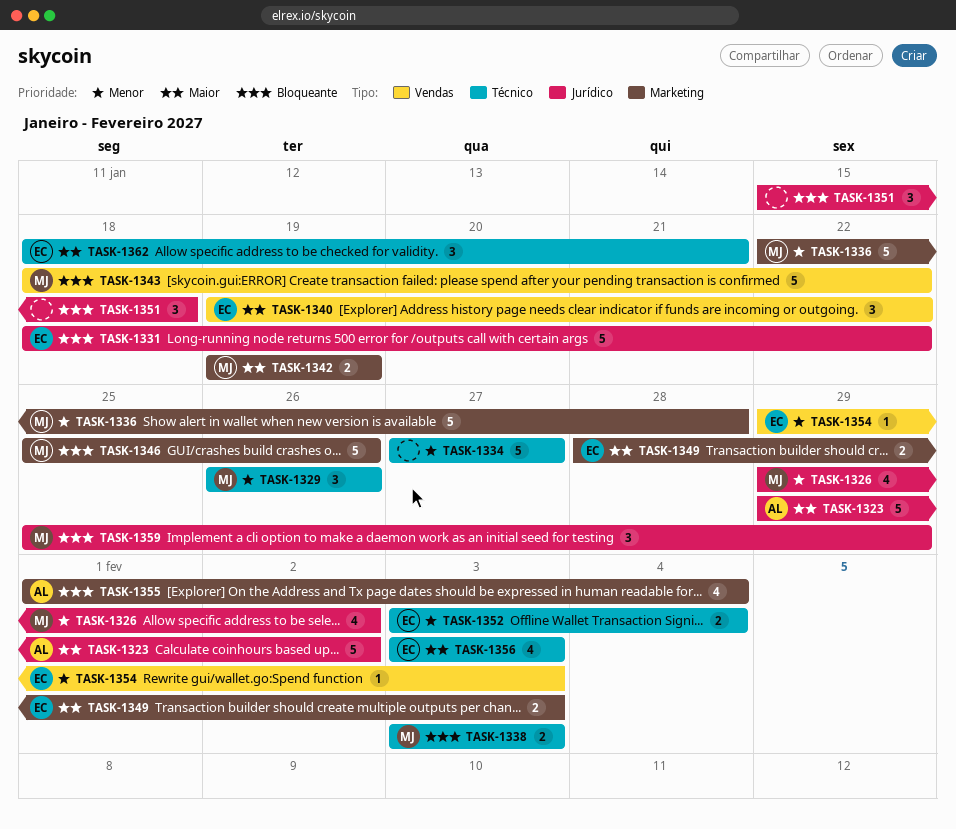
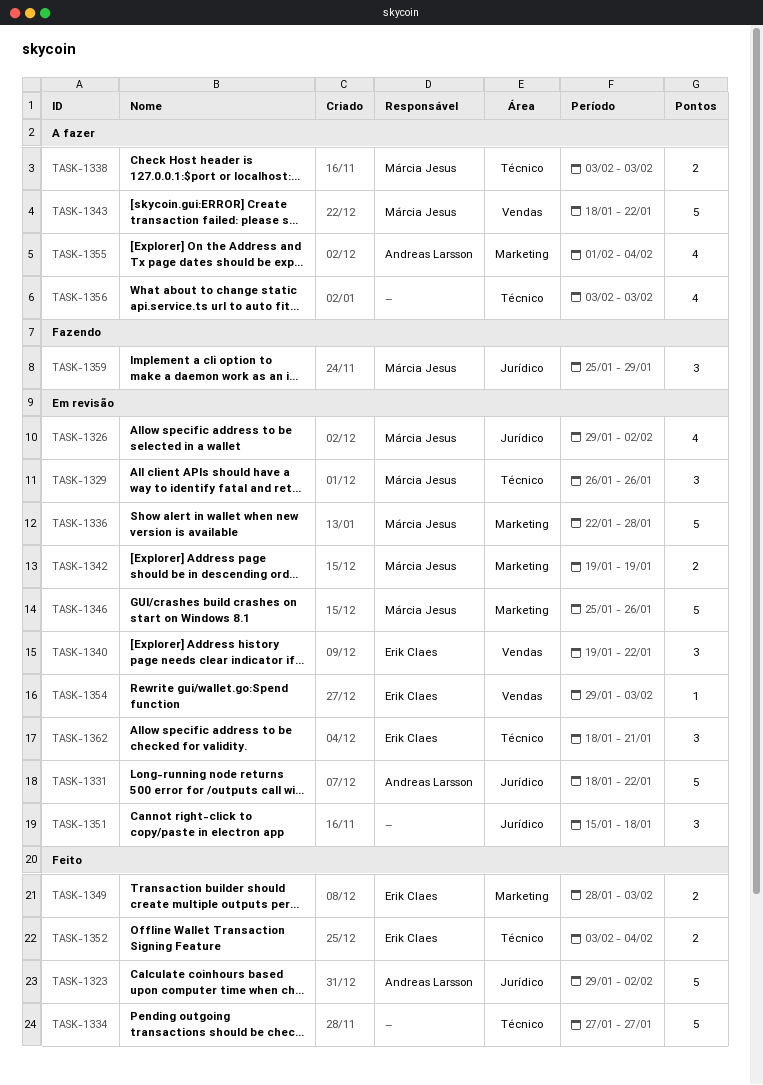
TASK-1331, owner: Erik Claes -> Andreas Larsson
TASK-1356, owner: Erik Claes -> none

